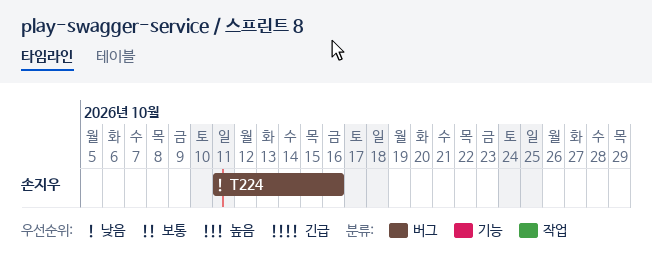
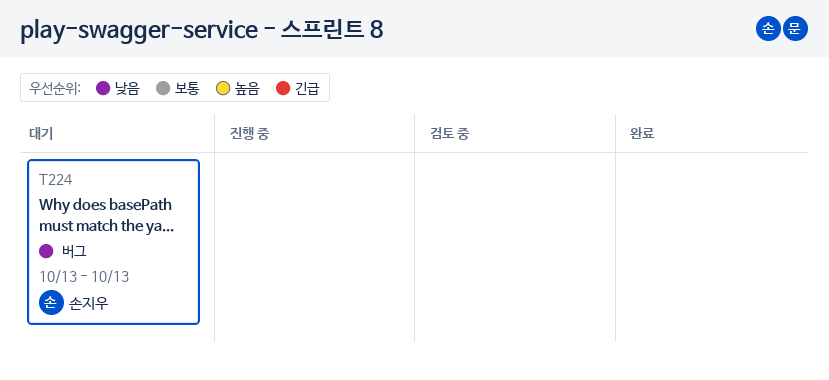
T224, start: Oct 11 -> Oct 13
T224, due: Oct 16 -> Oct 13

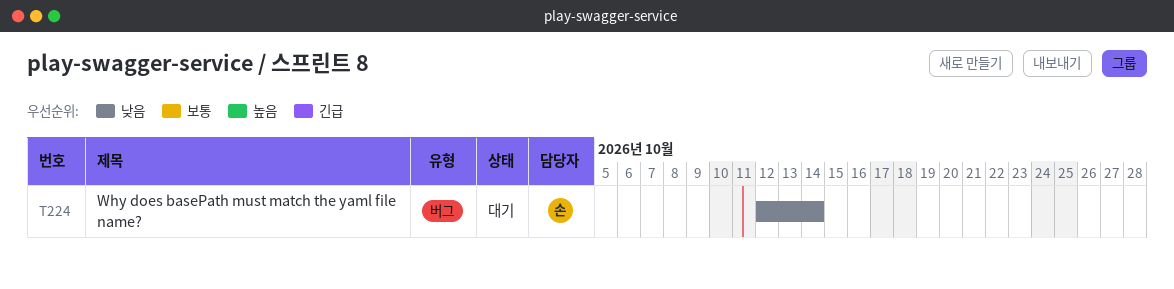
T224, start: Oct 13 -> Oct 12
T224, due: Oct 13 -> Oct 14

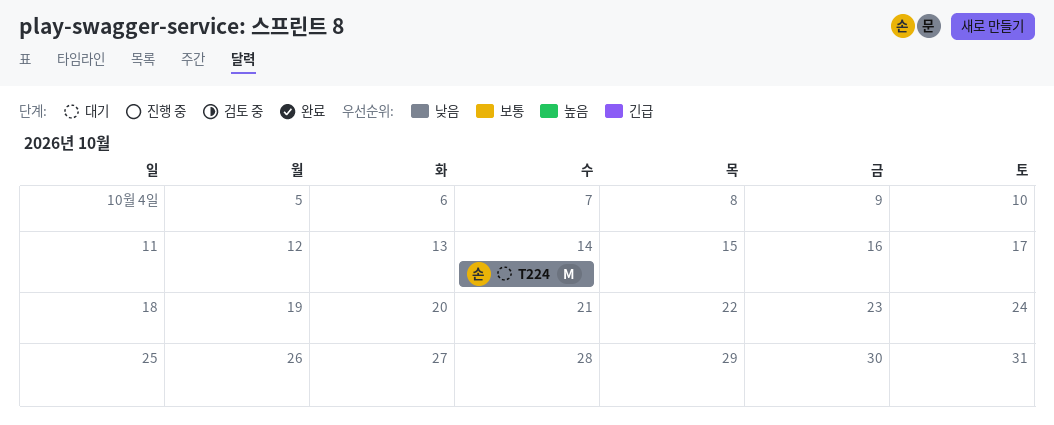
T224, start: Oct 12 -> Oct 14

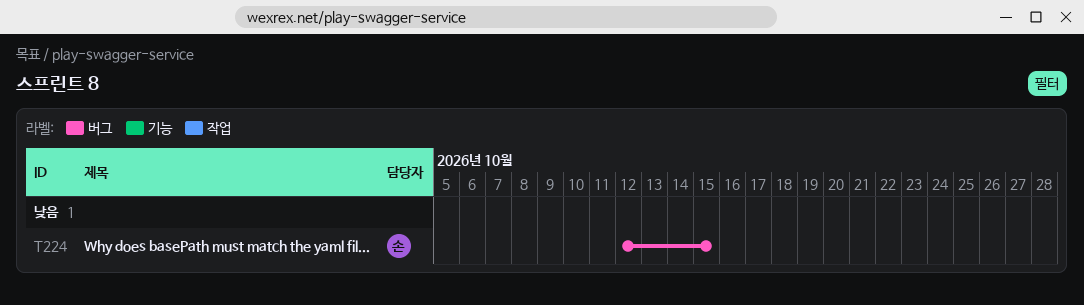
T224, start: Oct 14 -> Oct 12
T224, due: Oct 14 -> Oct 15

